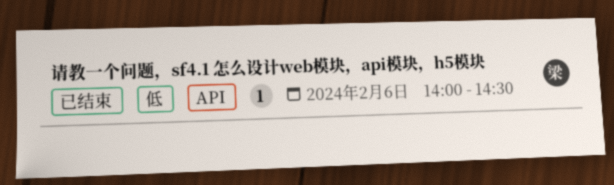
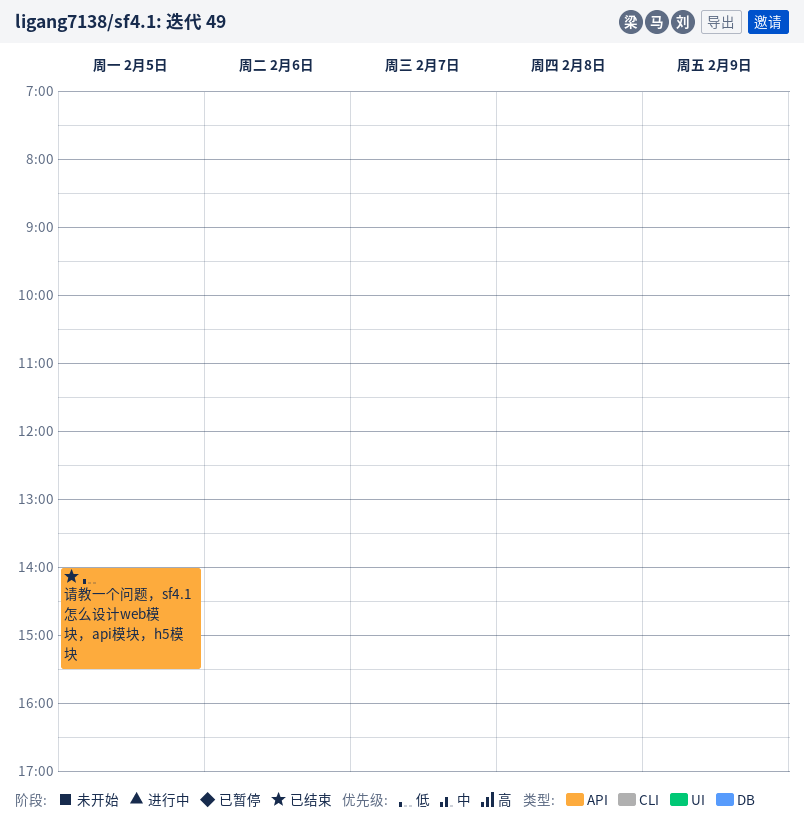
请教一个问题，sf4.1 怎么设计web模块，api模块，h5模块, day: Feb 6 -> Feb 5
请教一个问题，sf4.1 怎么设计web模块，api模块，h5模块, ends: 14:30 -> 15:30

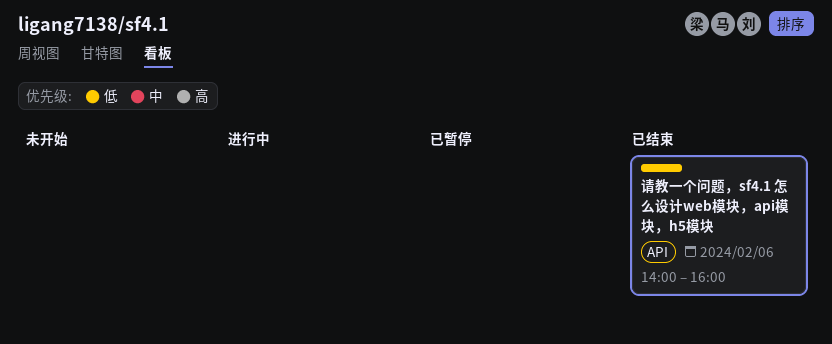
请教一个问题，sf4.1 怎么设计web模块，api模块，h5模块, day: Feb 5 -> Feb 6
请教一个问题，sf4.1 怎么设计web模块，api模块，h5模块, ends: 15:30 -> 16:00

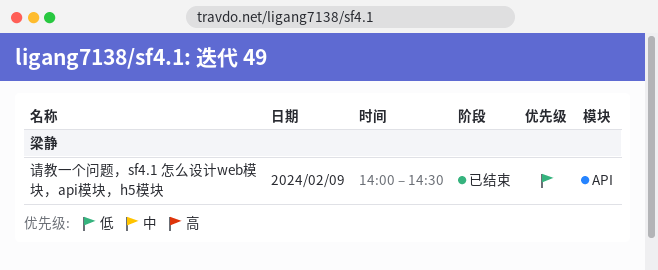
请教一个问题，sf4.1 怎么设计web模块，api模块，h5模块, day: Feb 6 -> Feb 9
请教一个问题，sf4.1 怎么设计web模块，api模块，h5模块, ends: 16:00 -> 14:30

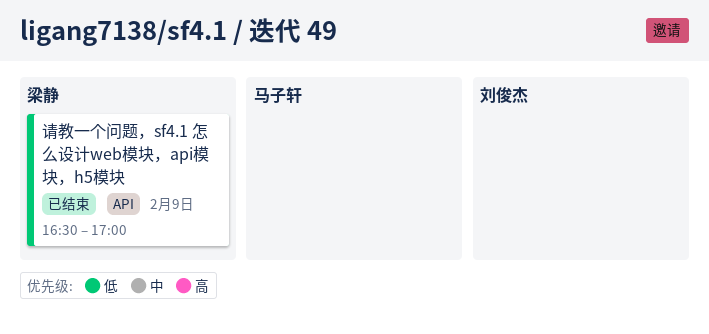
请教一个问题，sf4.1 怎么设计web模块，api模块，h5模块, begins: 14:00 -> 16:30
请教一个问题，sf4.1 怎么设计web模块，api模块，h5模块, ends: 14:30 -> 17:00

